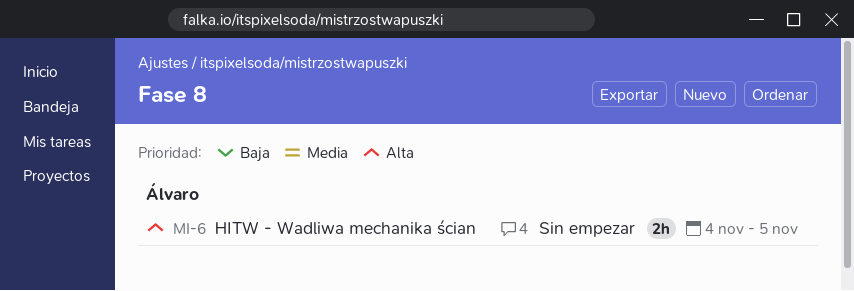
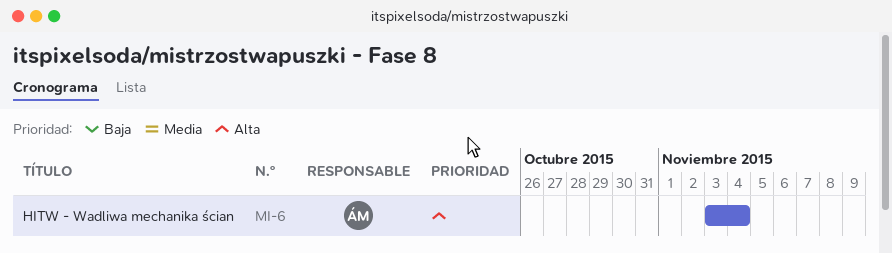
MI-6, start: Nov 4 -> Nov 3
MI-6, due: Nov 5 -> Nov 4

